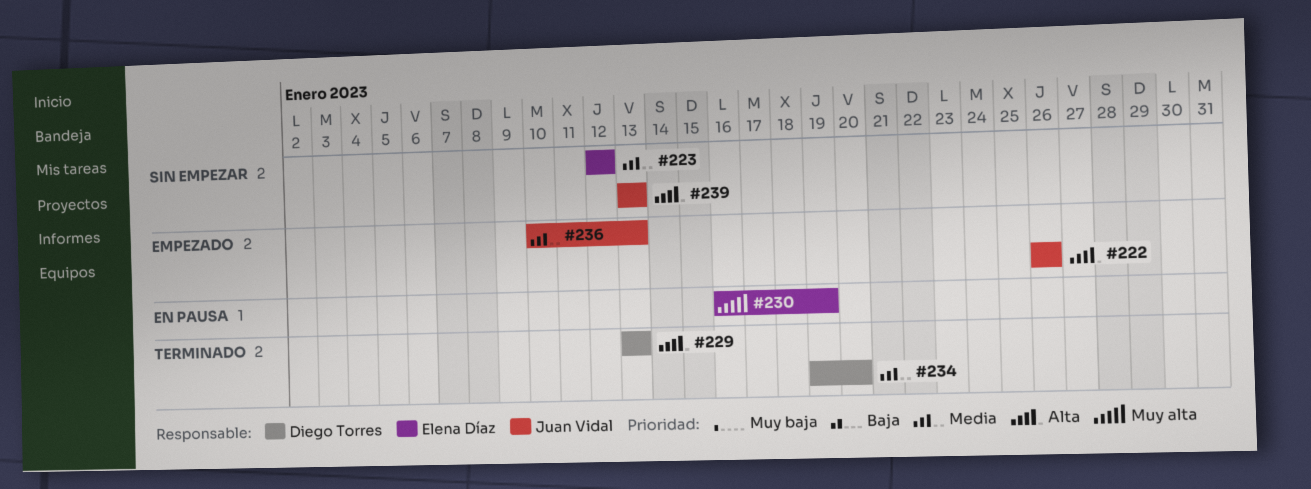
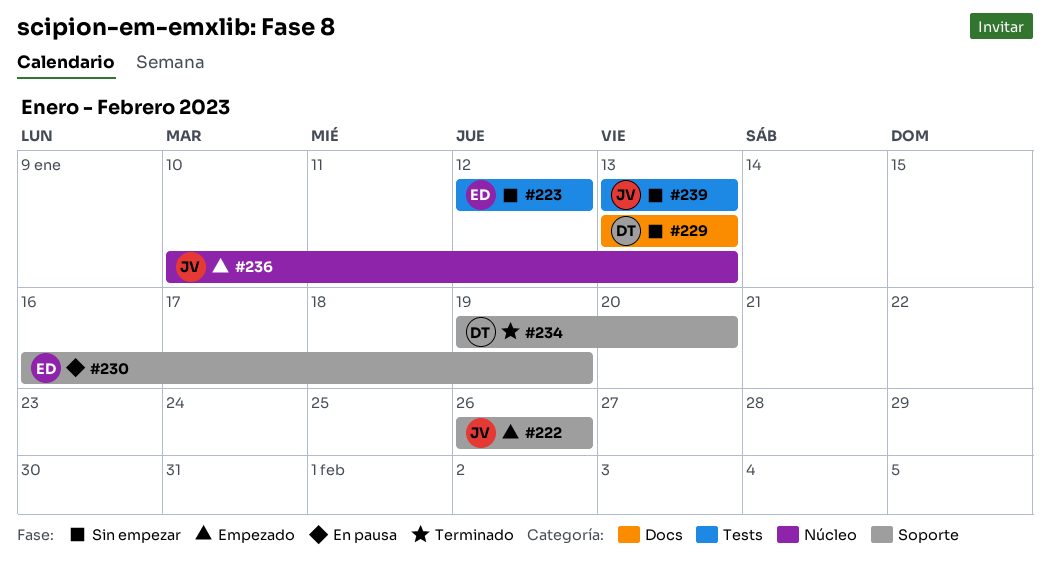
#229, status: Terminado -> Sin empezar

